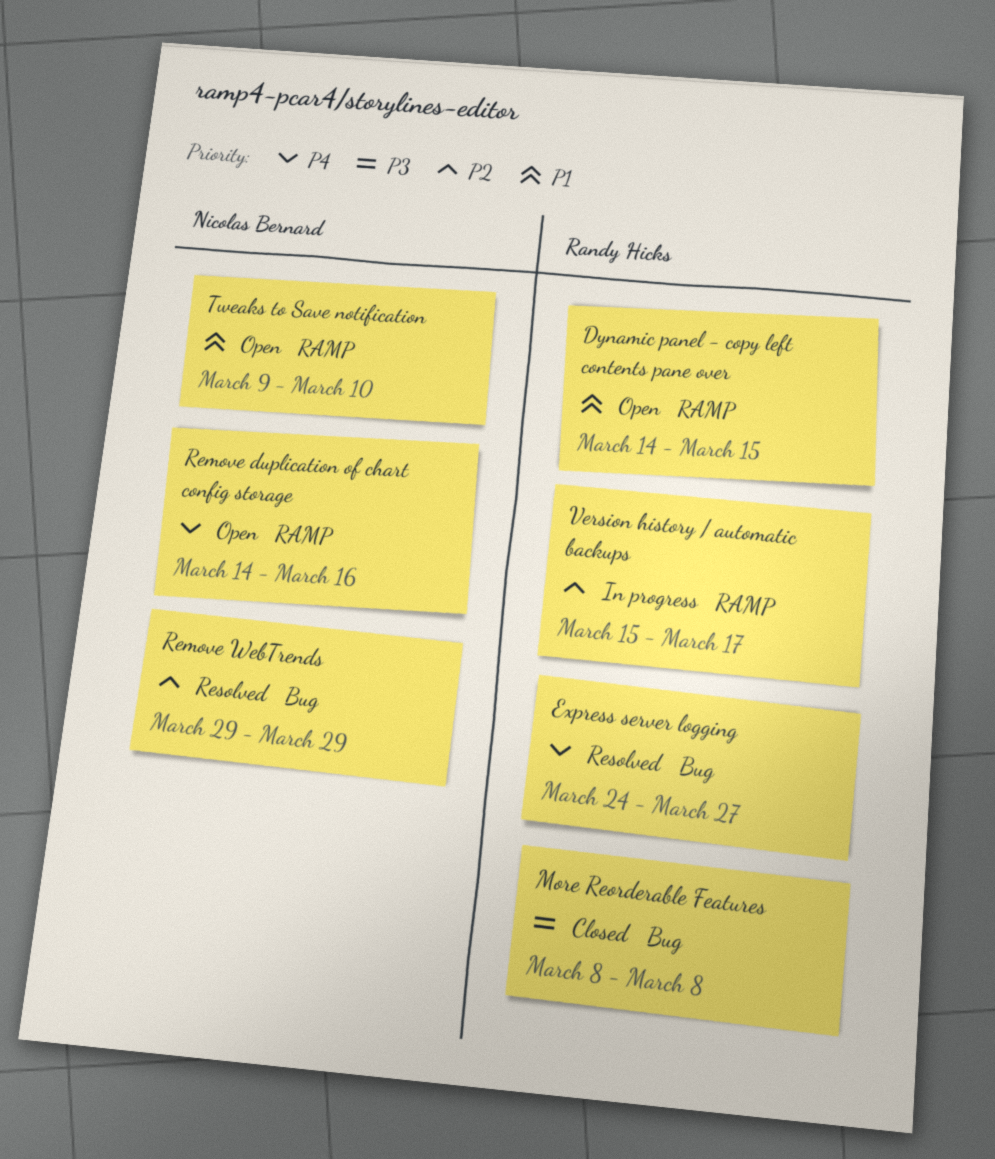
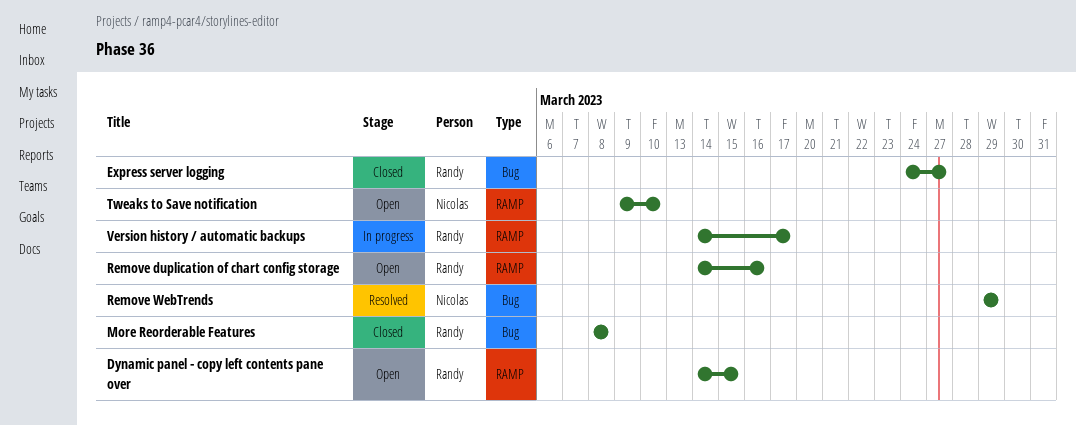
Express server logging, status: Resolved -> Closed
Remove duplication of chart config storage, owner: Nicolas Bernard -> Randy Hicks
Version history / automatic backups, start: Mar 15 -> Mar 14

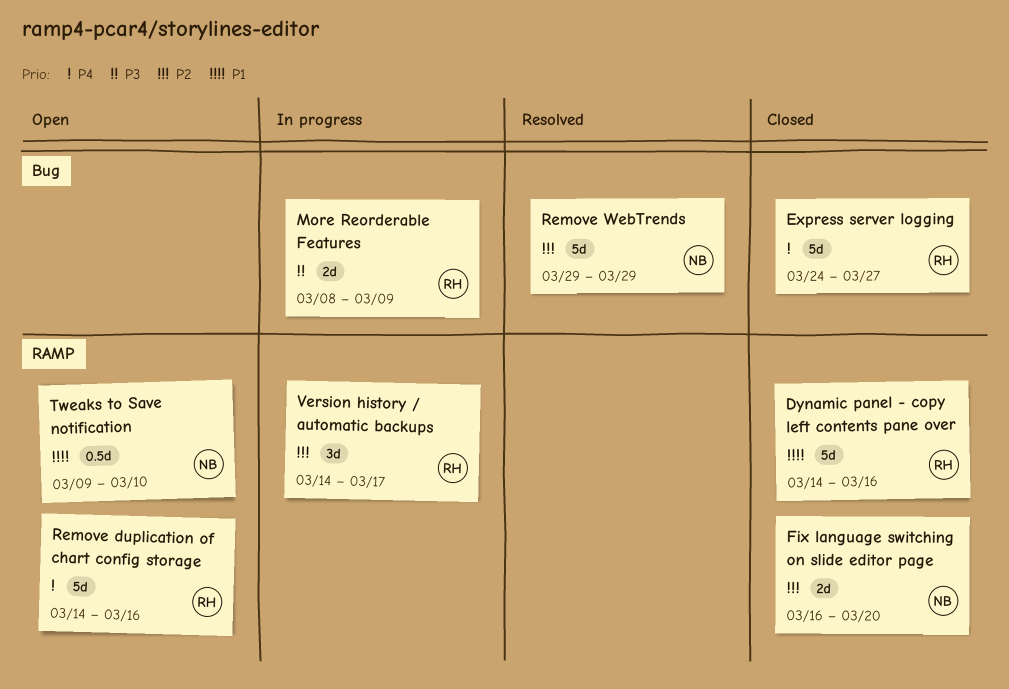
Dynamic panel - copy left contents pane over, status: Open -> Closed
Dynamic panel - copy left contents pane over, due: Mar 15 -> Mar 16
Fix language switching on slide editor page: none -> present
More Reorderable Features, status: Closed -> In progress
More Reorderable Features, due: Mar 8 -> Mar 9

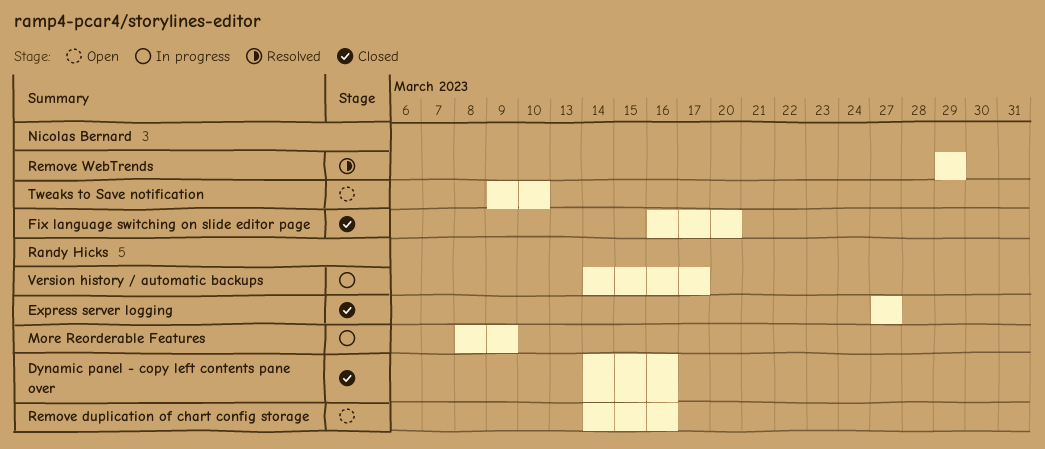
Express server logging, start: Mar 24 -> Mar 27

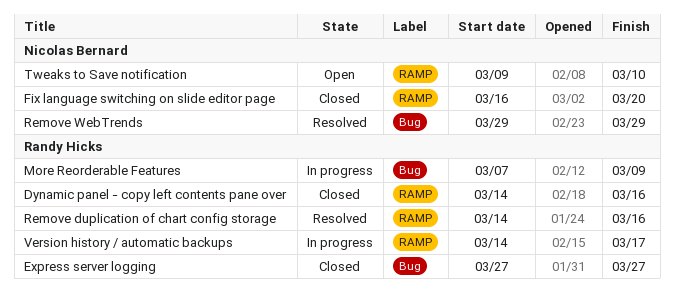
More Reorderable Features, start: Mar 8 -> Mar 7
Remove duplication of chart config storage, status: Open -> Resolved

